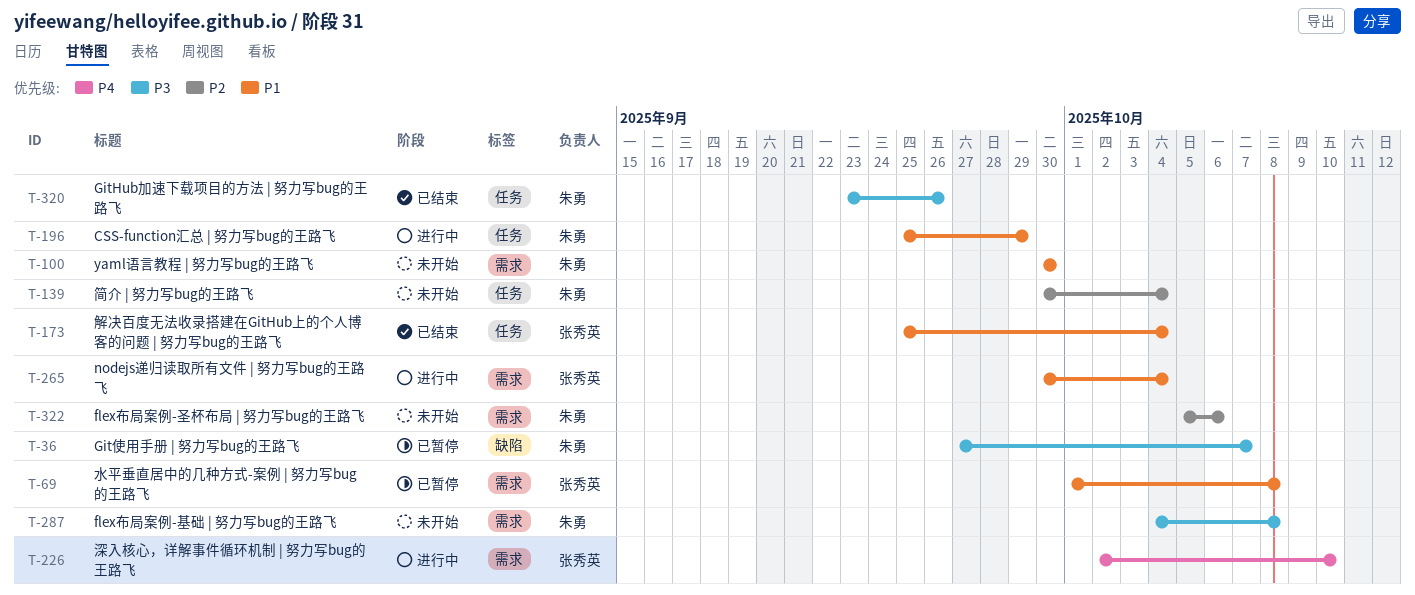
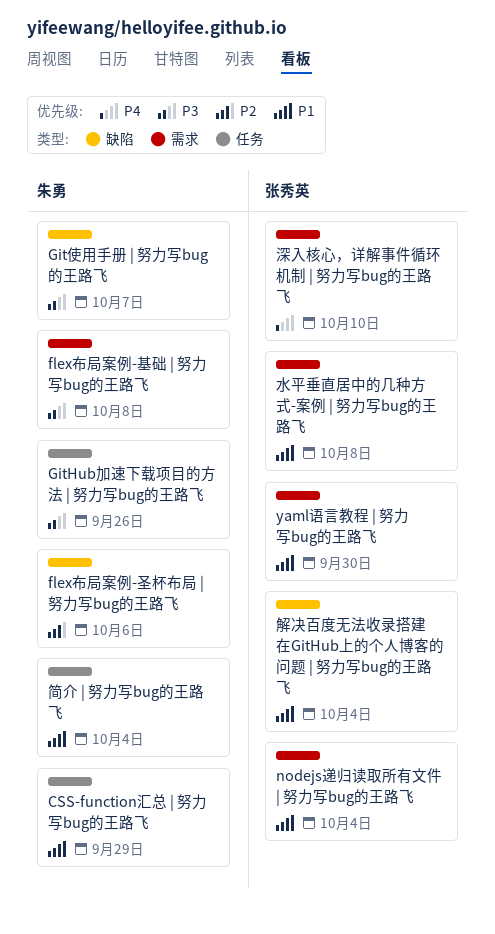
flex布局案例-圣杯布局 | 努力写bug的王路飞, label: 需求 -> 缺陷
yaml语言教程 | 努力写bug的王路飞, owner: 朱勇 -> 张秀英
简介 | 努力写bug的王路飞, priority: P2 -> P1
解决百度无法收录搭建在GitHub上的个人博客的问题 | 努力写bug的王路飞, label: 任务 -> 缺陷

